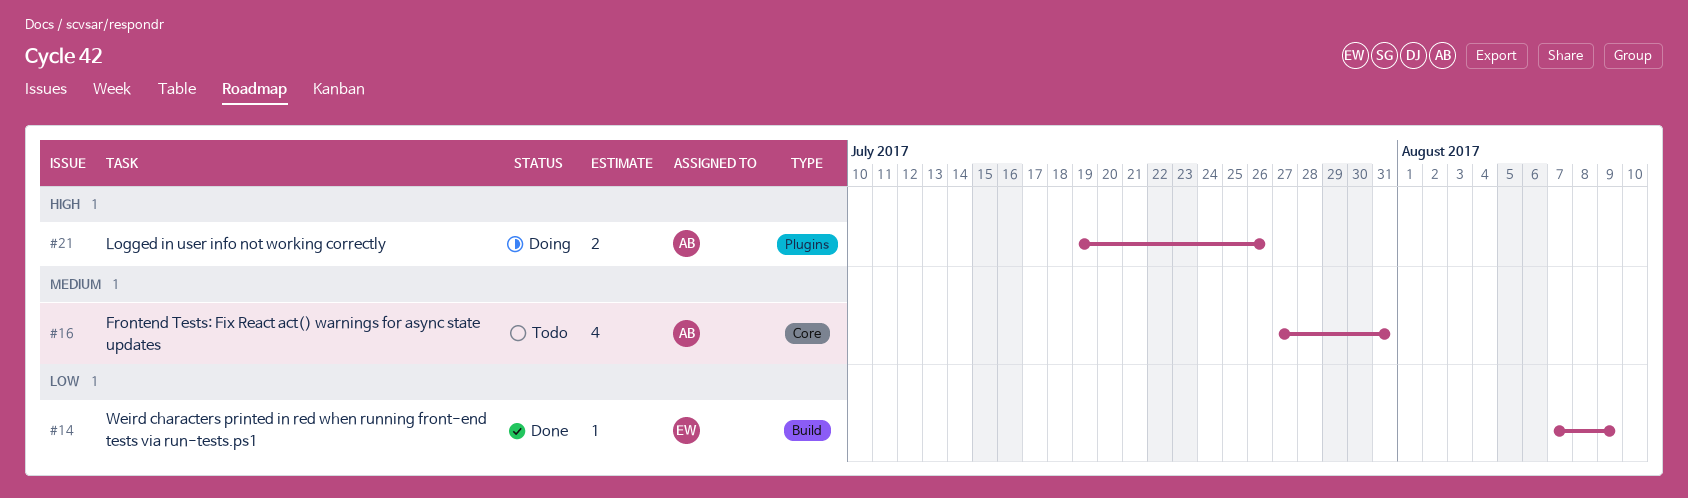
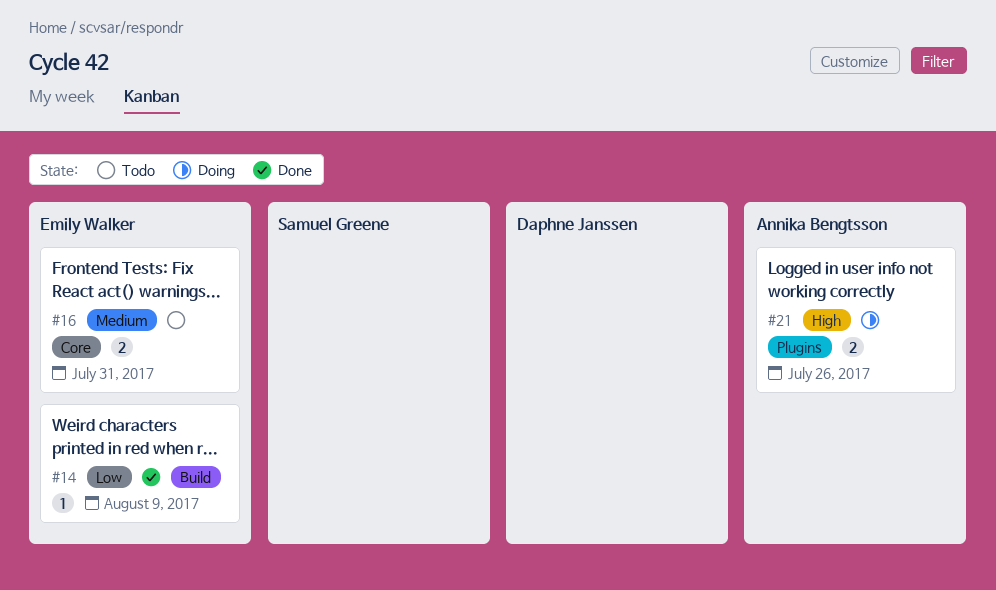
#16, owner: Annika Bengtsson -> Emily Walker
#16, estimate: 4 -> 2

